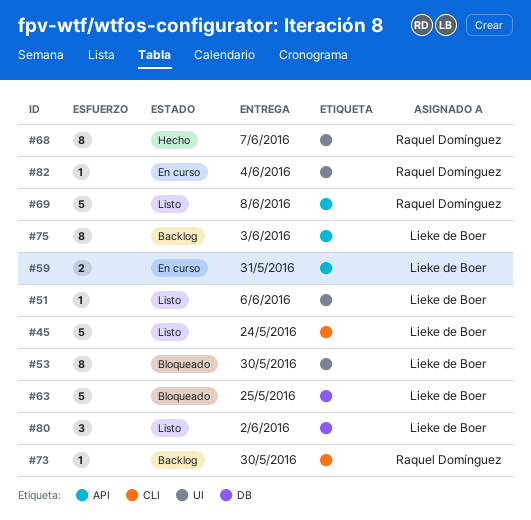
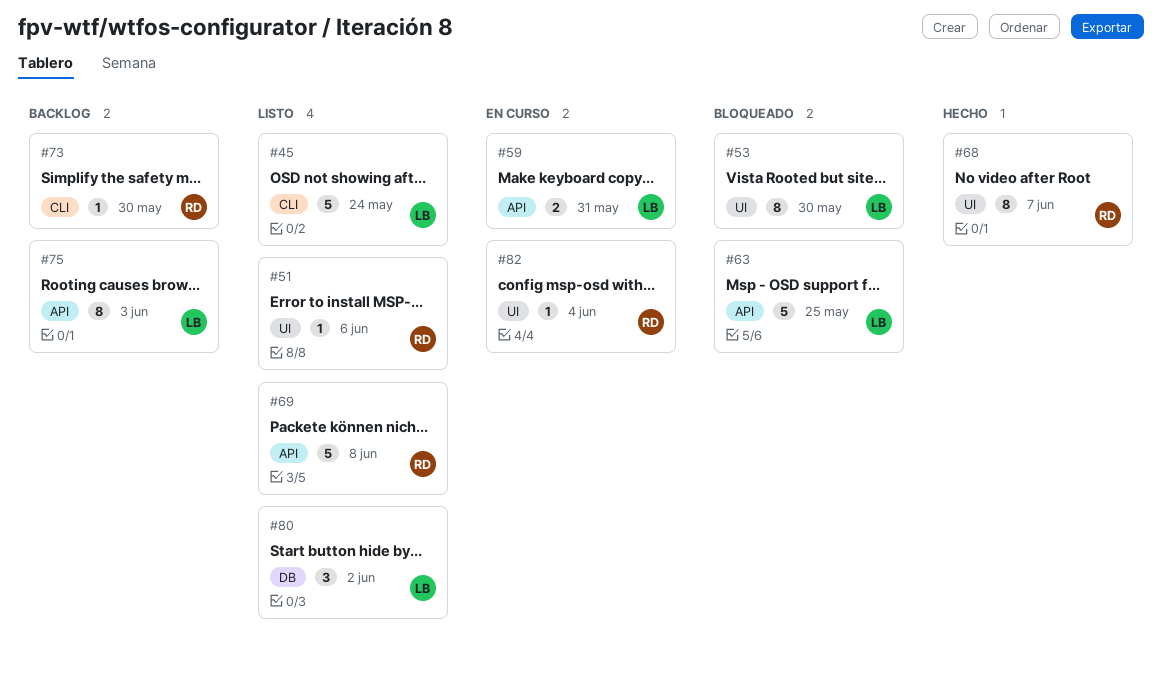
#51, owner: Lieke de Boer -> Raquel Domínguez
#63, label: DB -> API

